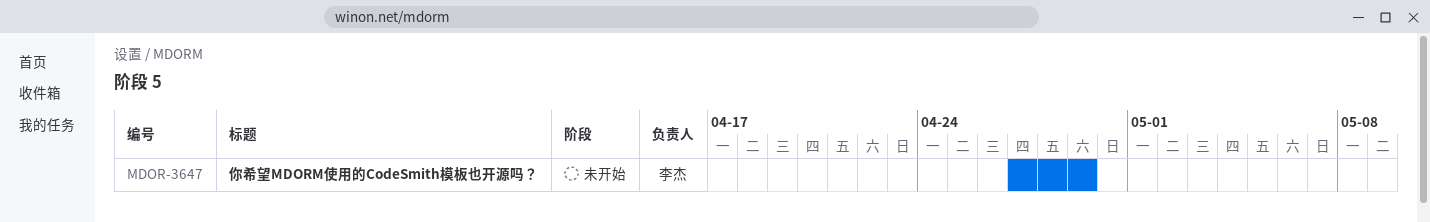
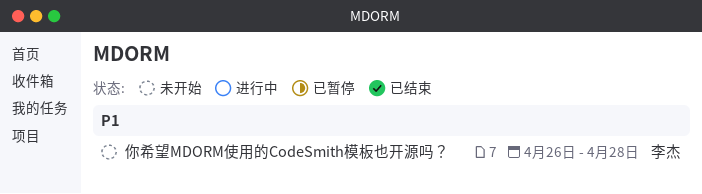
你希望MDORM使用的CodeSmith模板也开源吗？, start: Apr 27 -> Apr 26
你希望MDORM使用的CodeSmith模板也开源吗？, due: Apr 29 -> Apr 28

